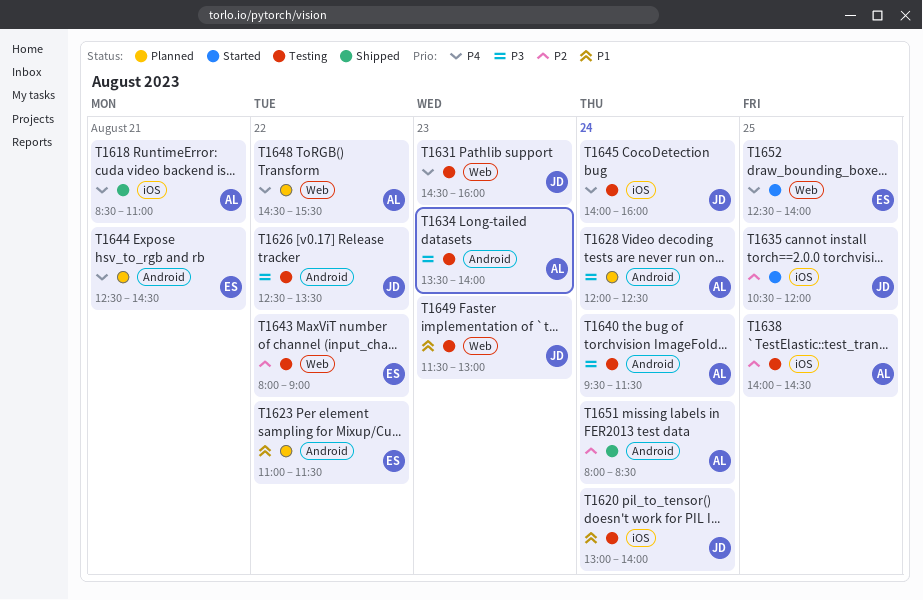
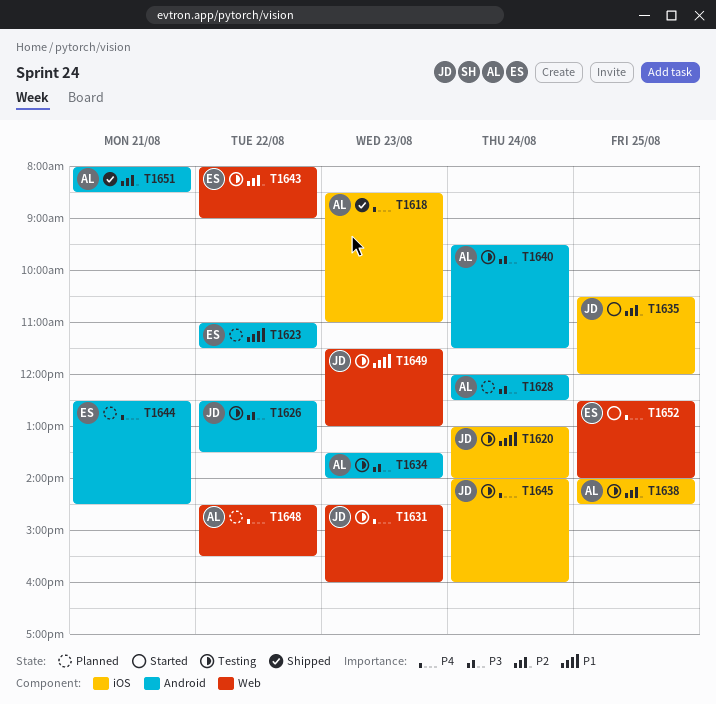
T1618, day: Aug 21 -> Aug 23
T1651, day: Aug 24 -> Aug 21

